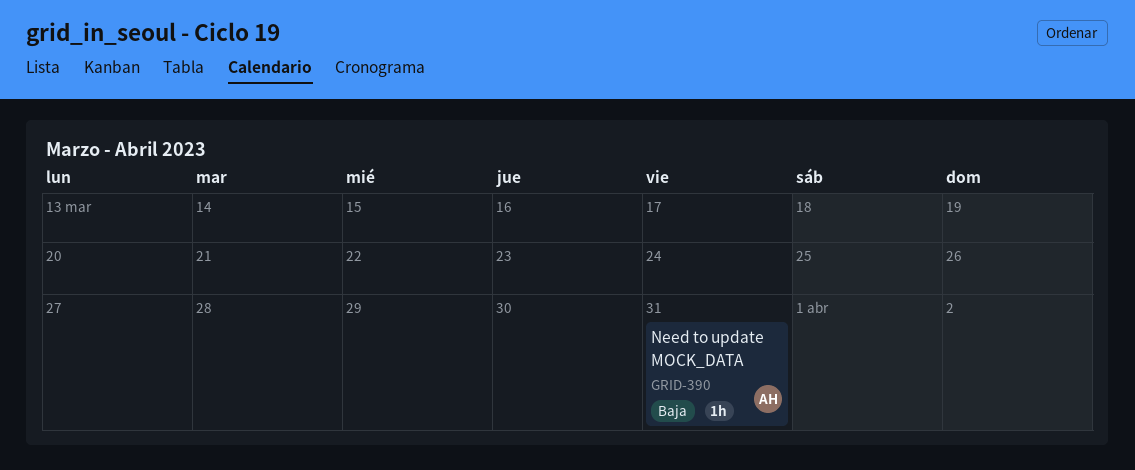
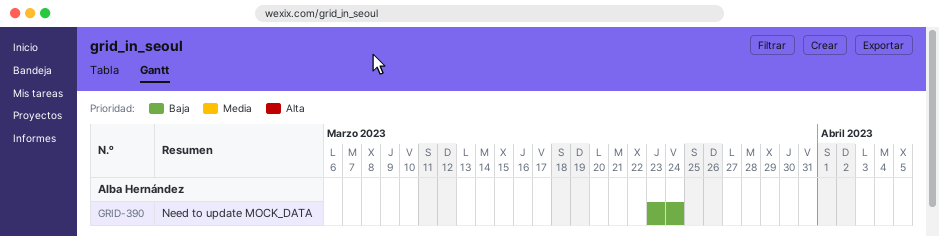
GRID-390, due: Mar 31 -> Mar 24

